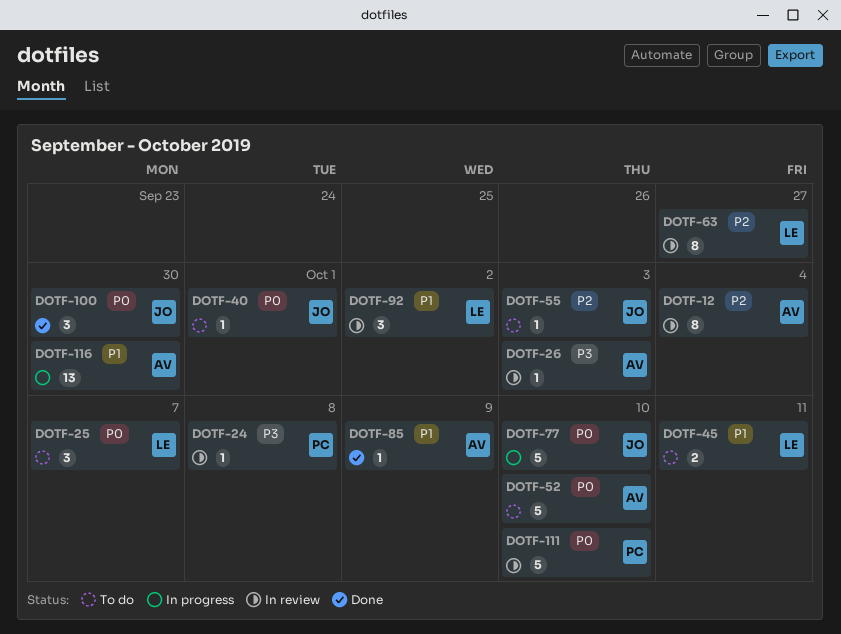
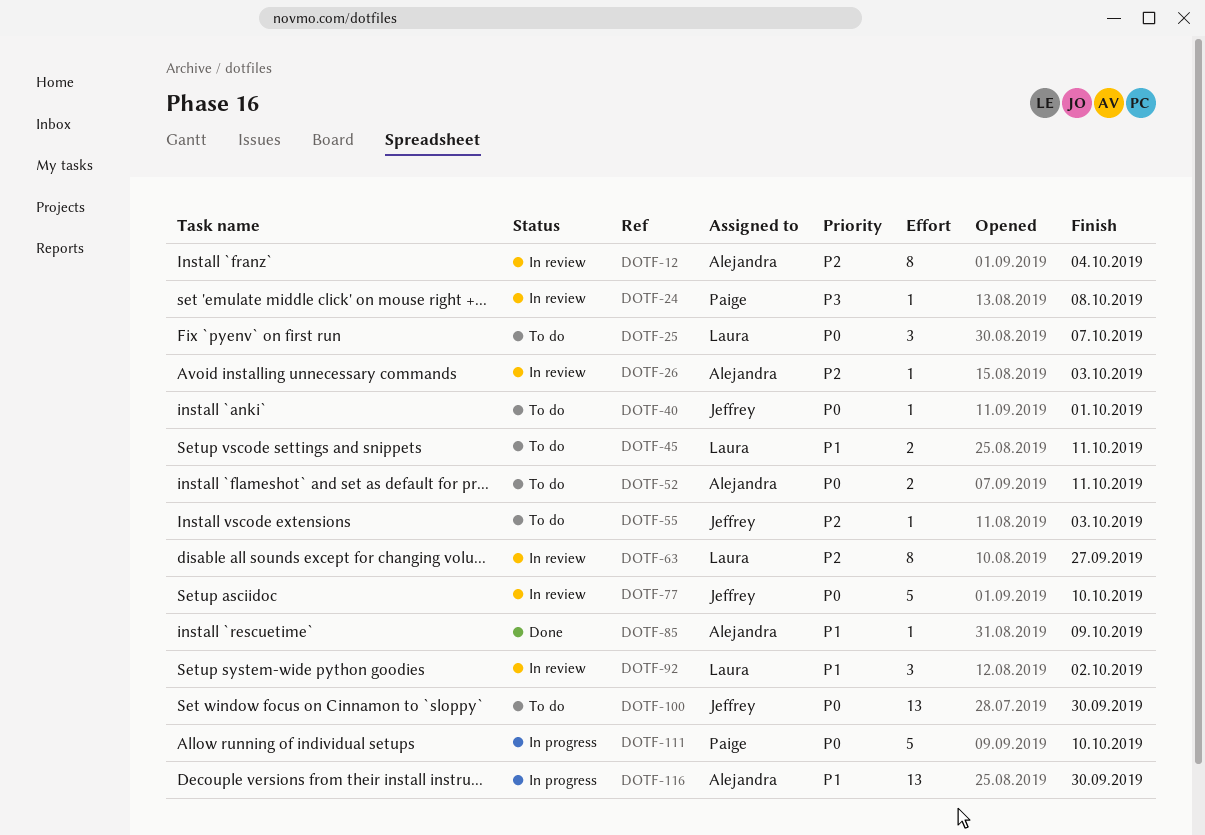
DOTF-26, priority: P3 -> P2
DOTF-52, estimate: 5 -> 2
DOTF-52, due: Oct 10 -> Oct 11
DOTF-77, status: In progress -> In review
DOTF-100, status: Done -> To do
DOTF-100, estimate: 3 -> 13
DOTF-111, status: In review -> In progress

